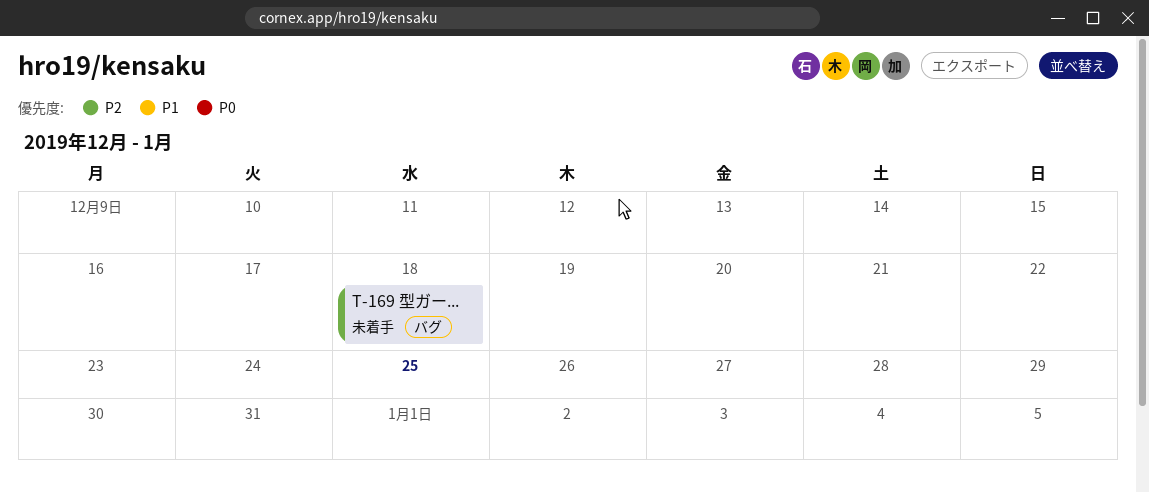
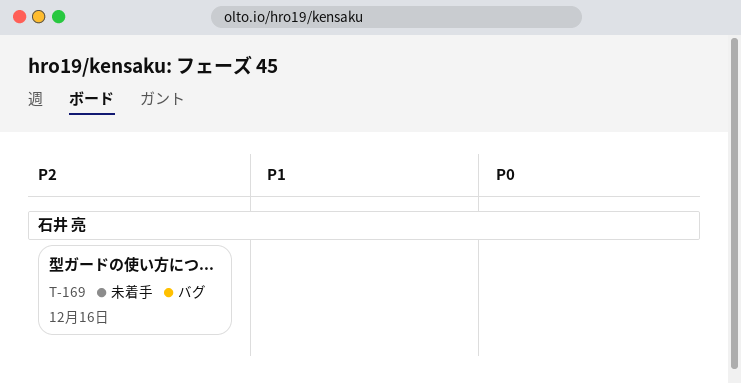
T-169, due: Dec 18 -> Dec 16

